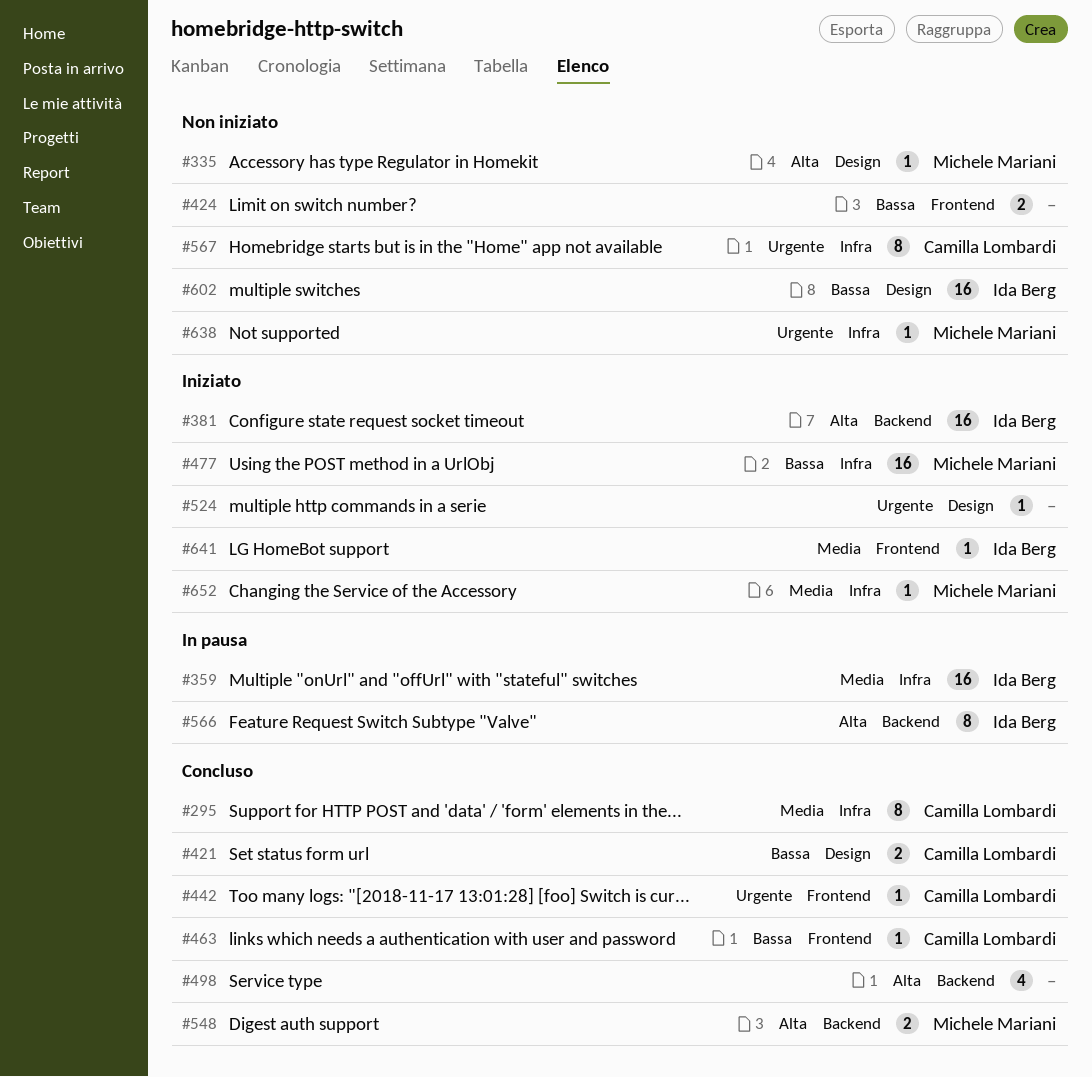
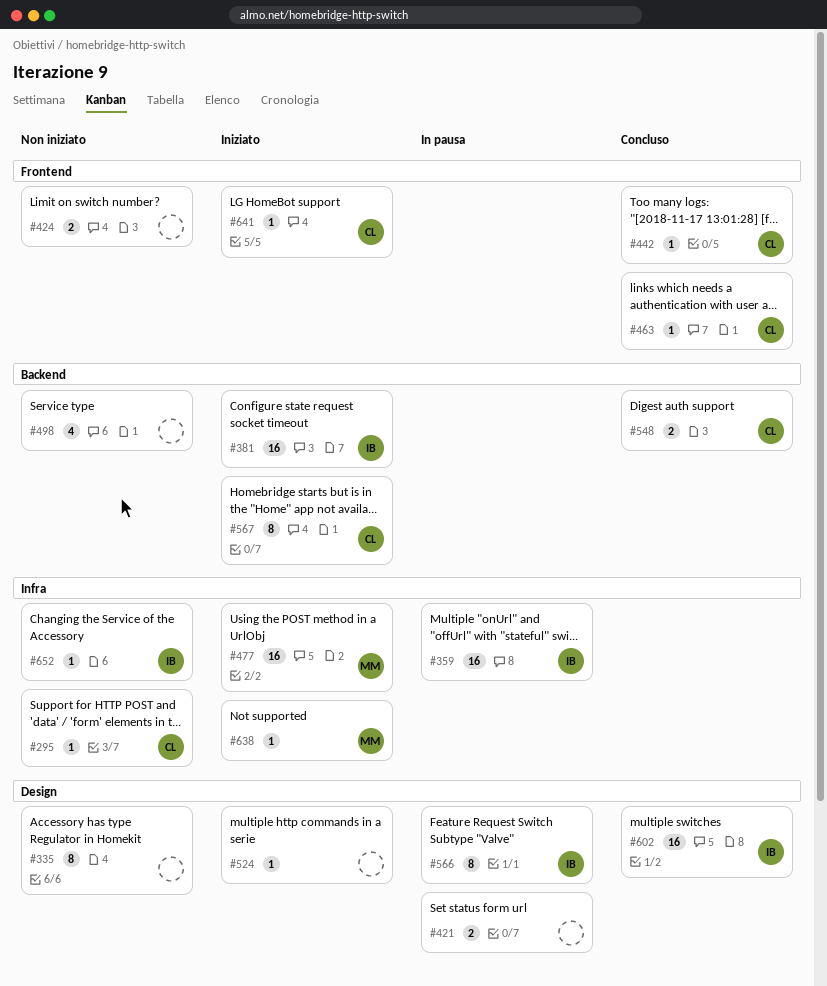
#295, status: Concluso -> Non iniziato
#295, estimate: 8 -> 1
#335, owner: Michele Mariani -> none
#335, estimate: 1 -> 8
#421, status: Concluso -> In pausa
#421, owner: Camilla Lombardi -> none
#498, status: Concluso -> Non iniziato
#548, owner: Michele Mariani -> Camilla Lombardi
#566, label: Backend -> Design
#567, status: Non iniziato -> Iniziato
#567, label: Infra -> Backend
#602, status: Non iniziato -> Concluso
#638, status: Non iniziato -> Iniziato
#641, owner: Ida Berg -> Camilla Lombardi
#652, status: Iniziato -> Non iniziato
#652, owner: Michele Mariani -> Ida Berg

